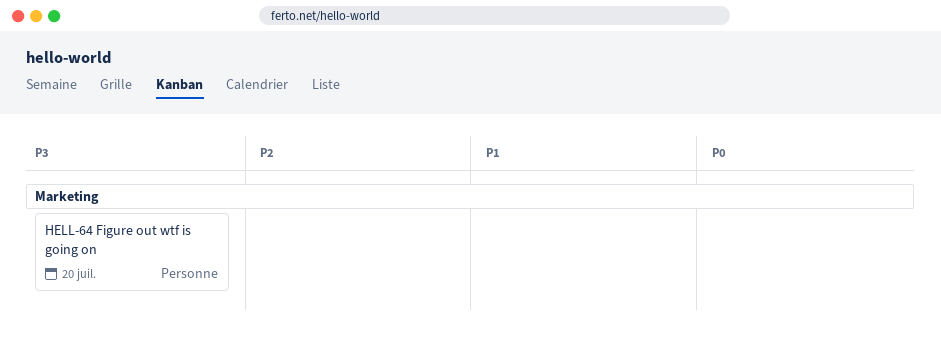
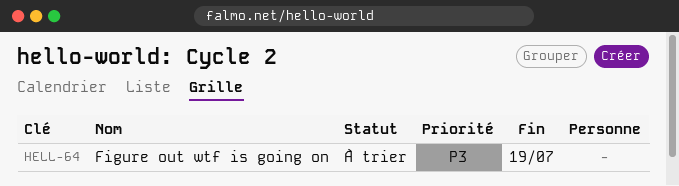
HELL-64, due: Jul 20 -> Jul 19

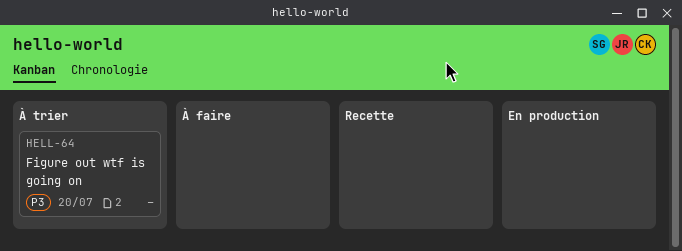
HELL-64, due: Jul 19 -> Jul 20

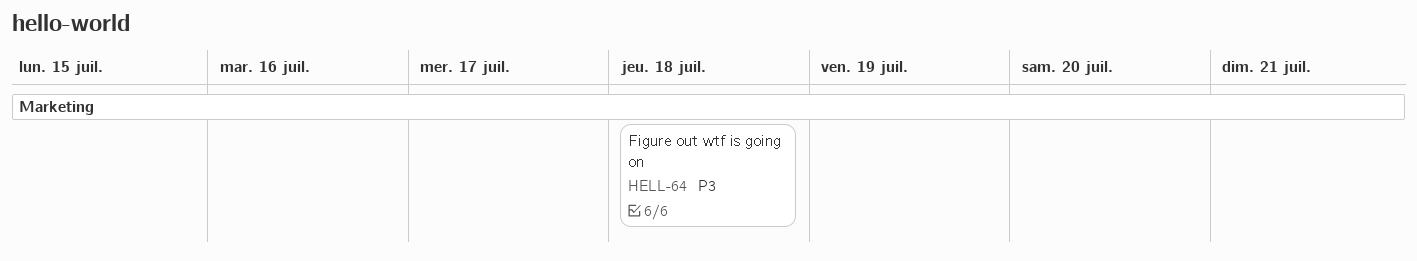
HELL-64, due: Jul 20 -> Jul 18

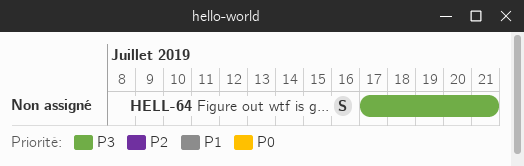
HELL-64, due: Jul 18 -> Jul 21

